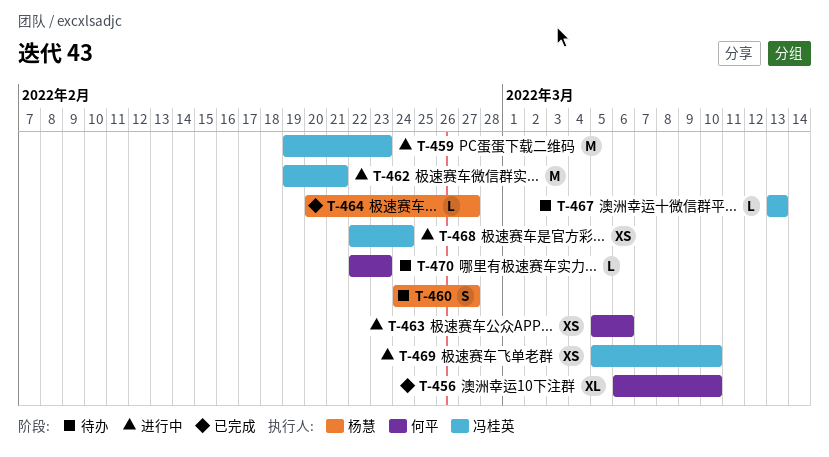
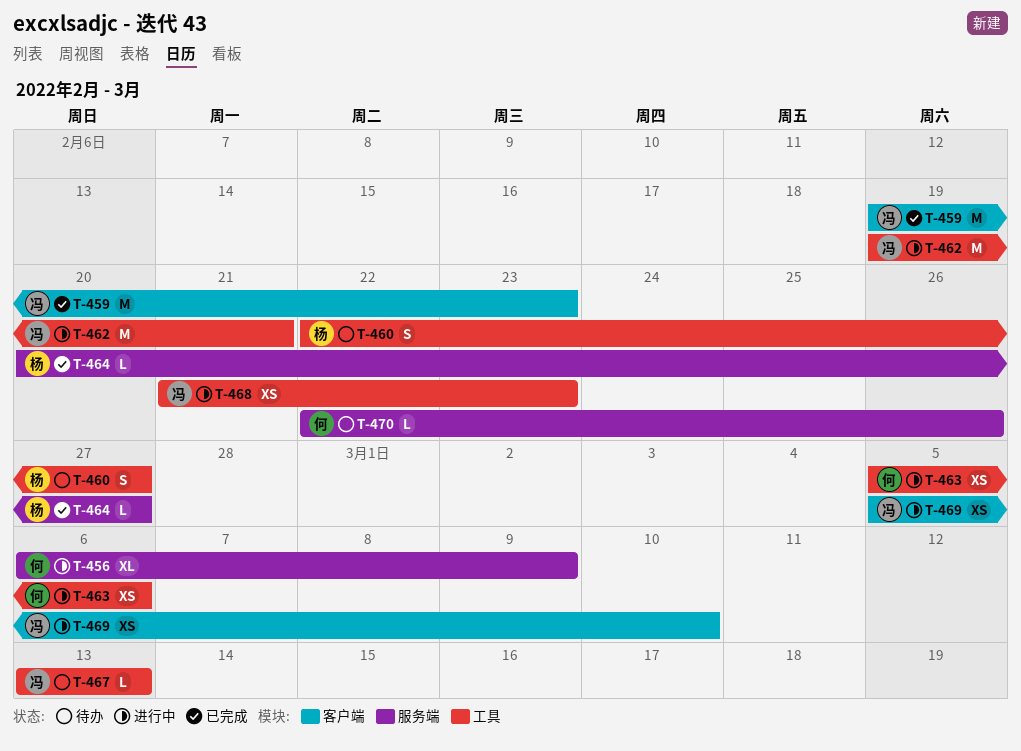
T-456, status: 已完成 -> 进行中
T-456, due: Mar 10 -> Mar 9
T-459, status: 进行中 -> 已完成
T-460, start: Feb 24 -> Feb 22
T-468, start: Feb 22 -> Feb 21
T-468, due: Feb 24 -> Feb 23
T-470, due: Feb 23 -> Feb 26

